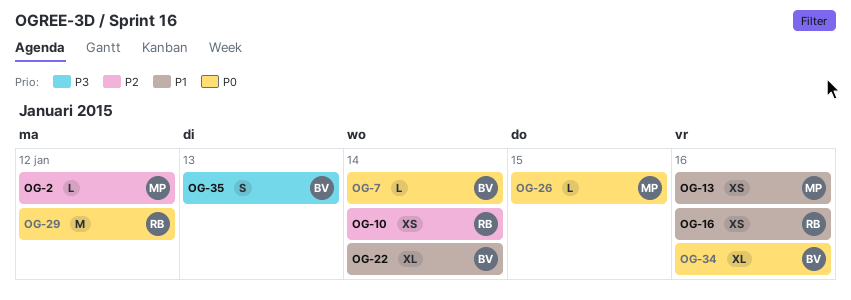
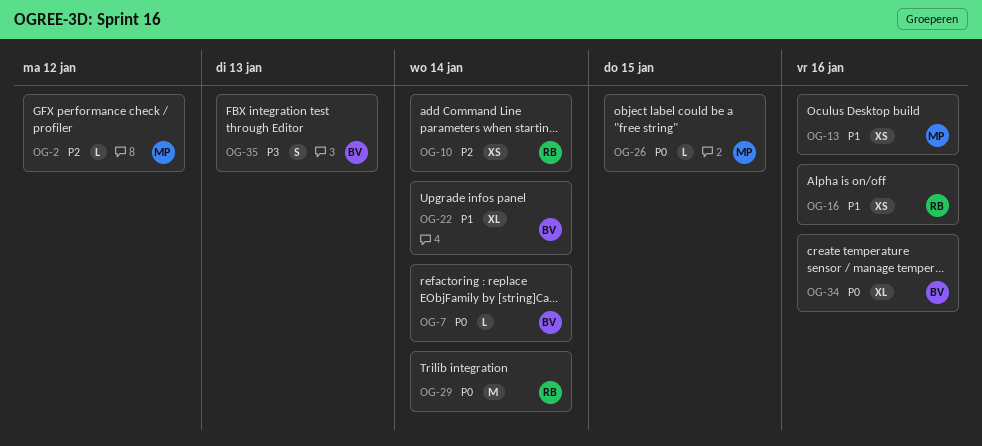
OG-29, due: Jan 12 -> Jan 14

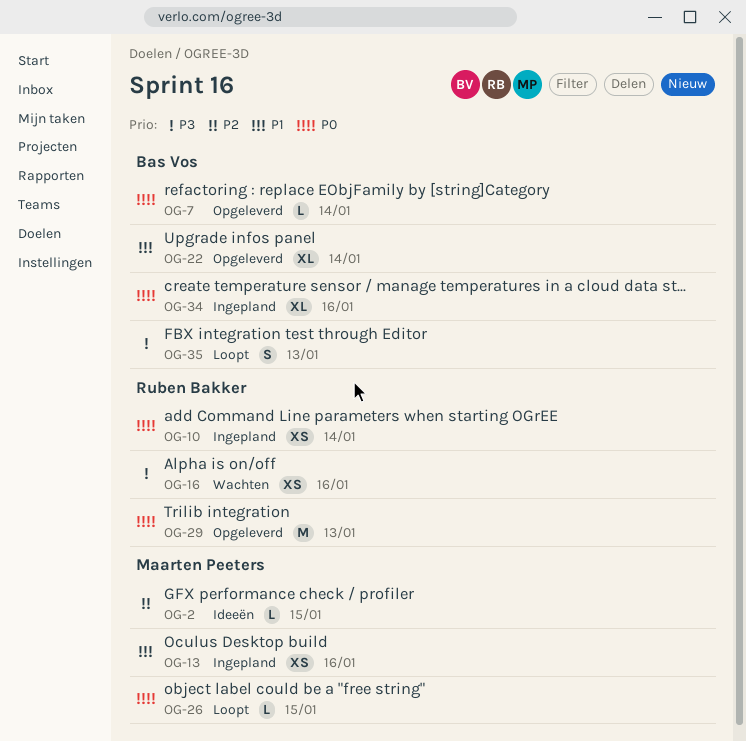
OG-2, due: Jan 12 -> Jan 15
OG-10, priority: P2 -> P0
OG-16, priority: P1 -> P3
OG-29, due: Jan 14 -> Jan 13

